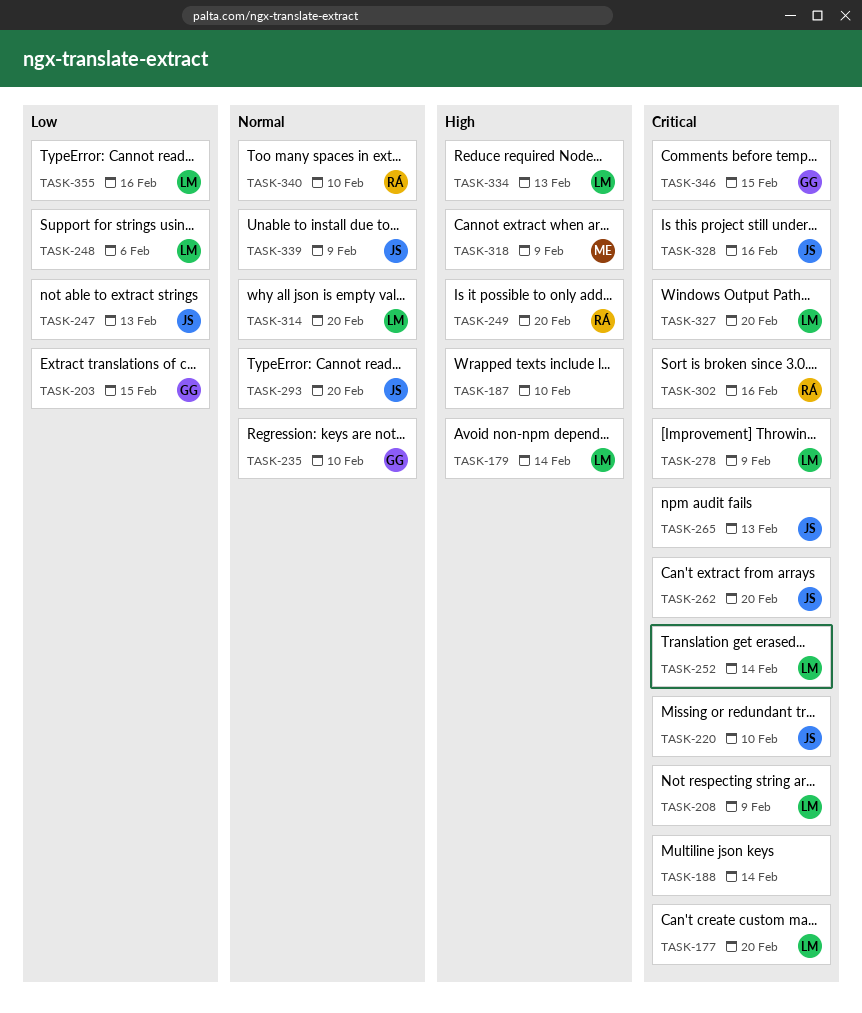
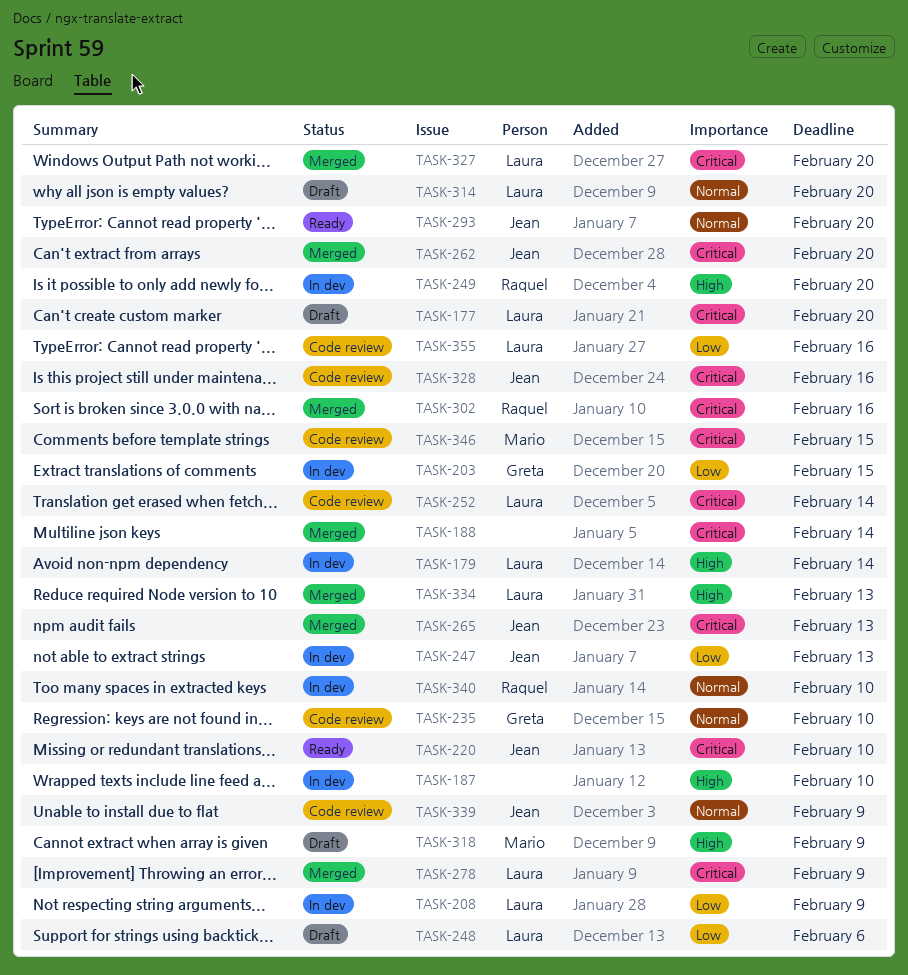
TASK-208, priority: Critical -> Low
TASK-346, owner: Greta -> Mario

